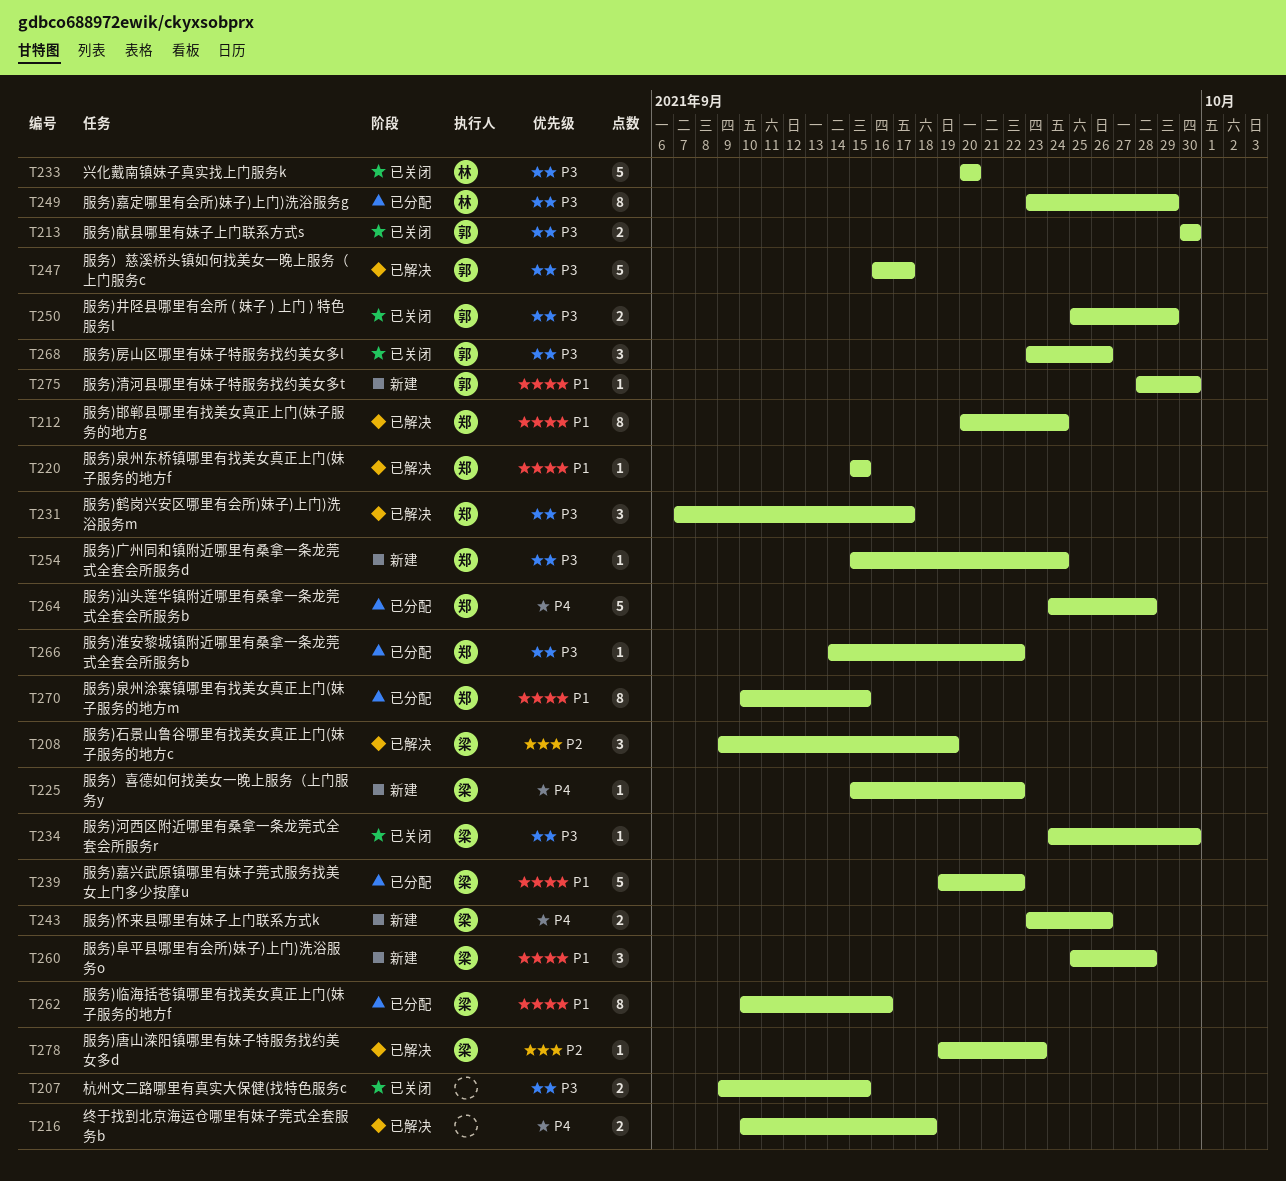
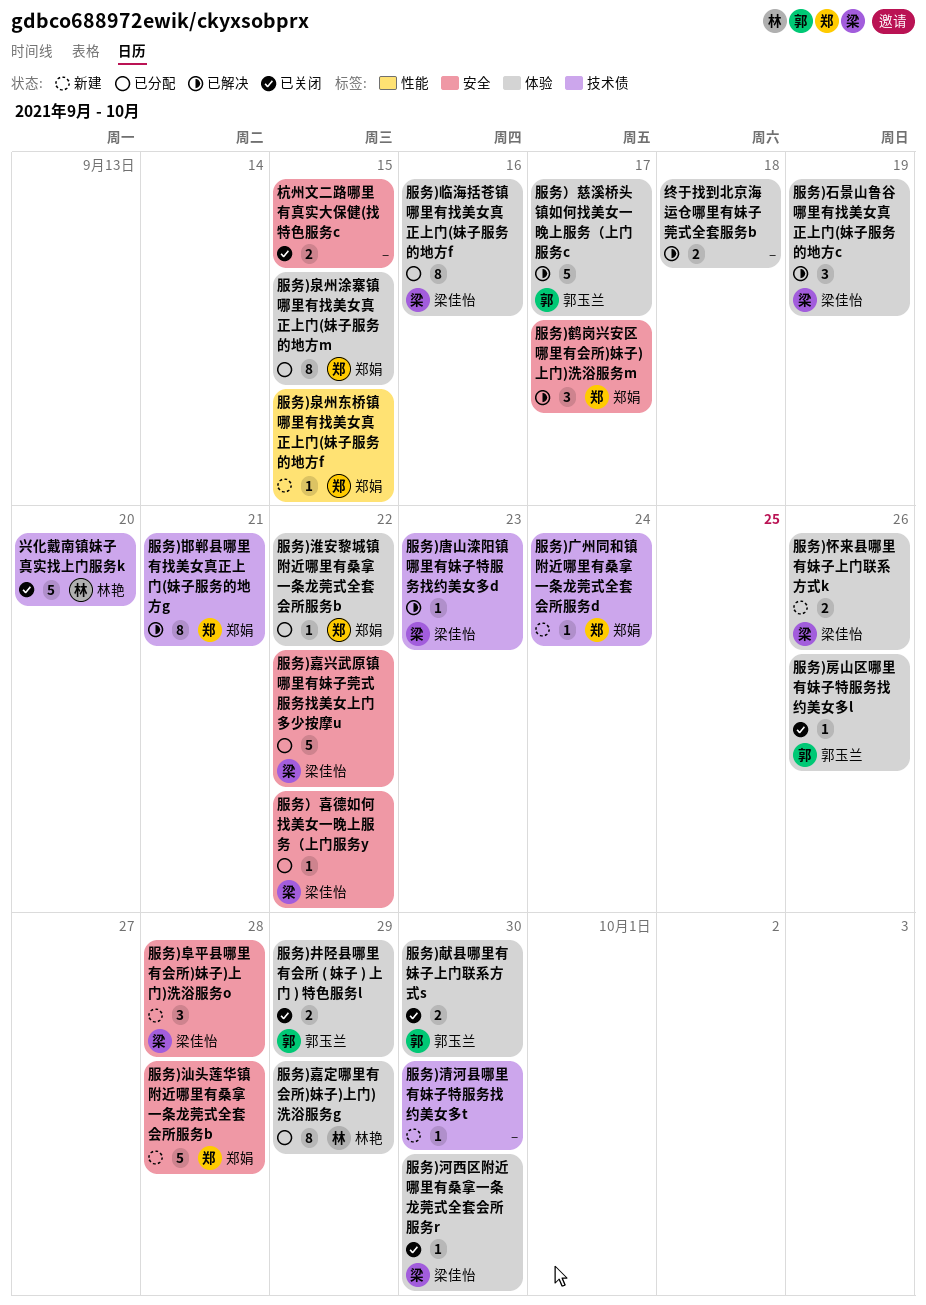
服务)房山区哪里有妹子特服务找约美女多l, estimate: 3 -> 1
服务)汕头莲华镇附近哪里有桑拿一条龙莞式全套会所服务b, status: 已分配 -> 新建
服务)泉州东桥镇哪里有找美女真正上门(妹子服务的地方f, status: 已解决 -> 新建
服务)清河县哪里有妹子特服务找约美女多t, owner: 郭玉兰 -> none
服务)邯郸县哪里有找美女真正上门(妹子服务的地方g, due: Sep 24 -> Sep 21
服务）喜德如何找美女一晚上服务（上门服务y, status: 新建 -> 已分配

